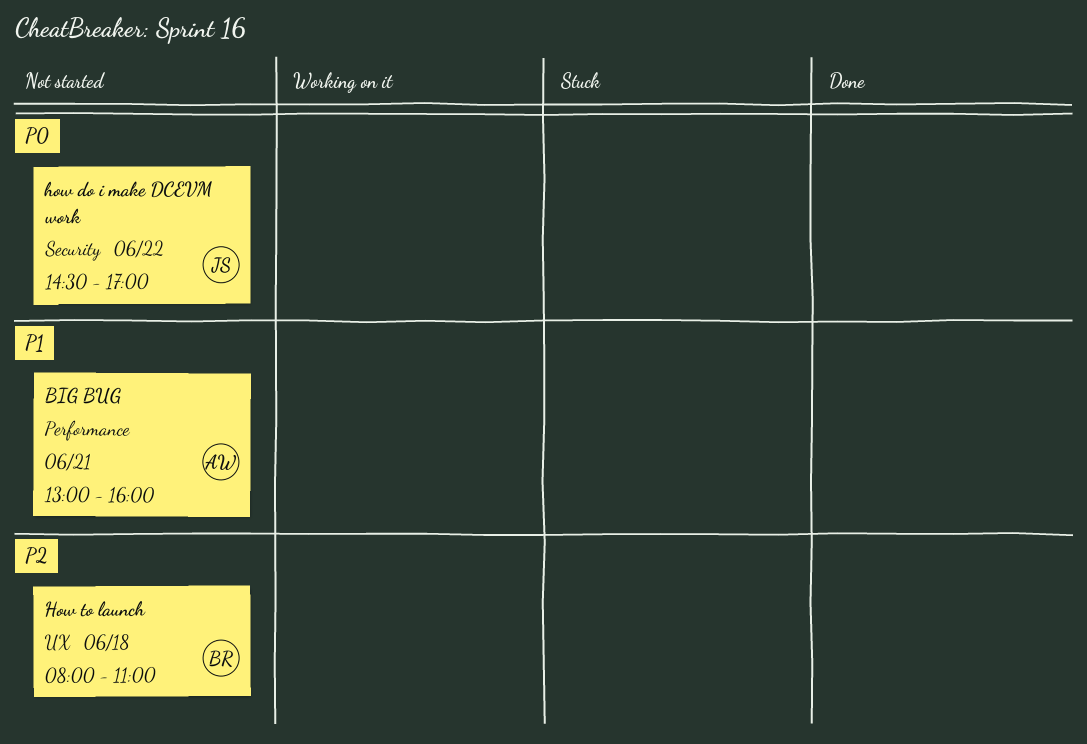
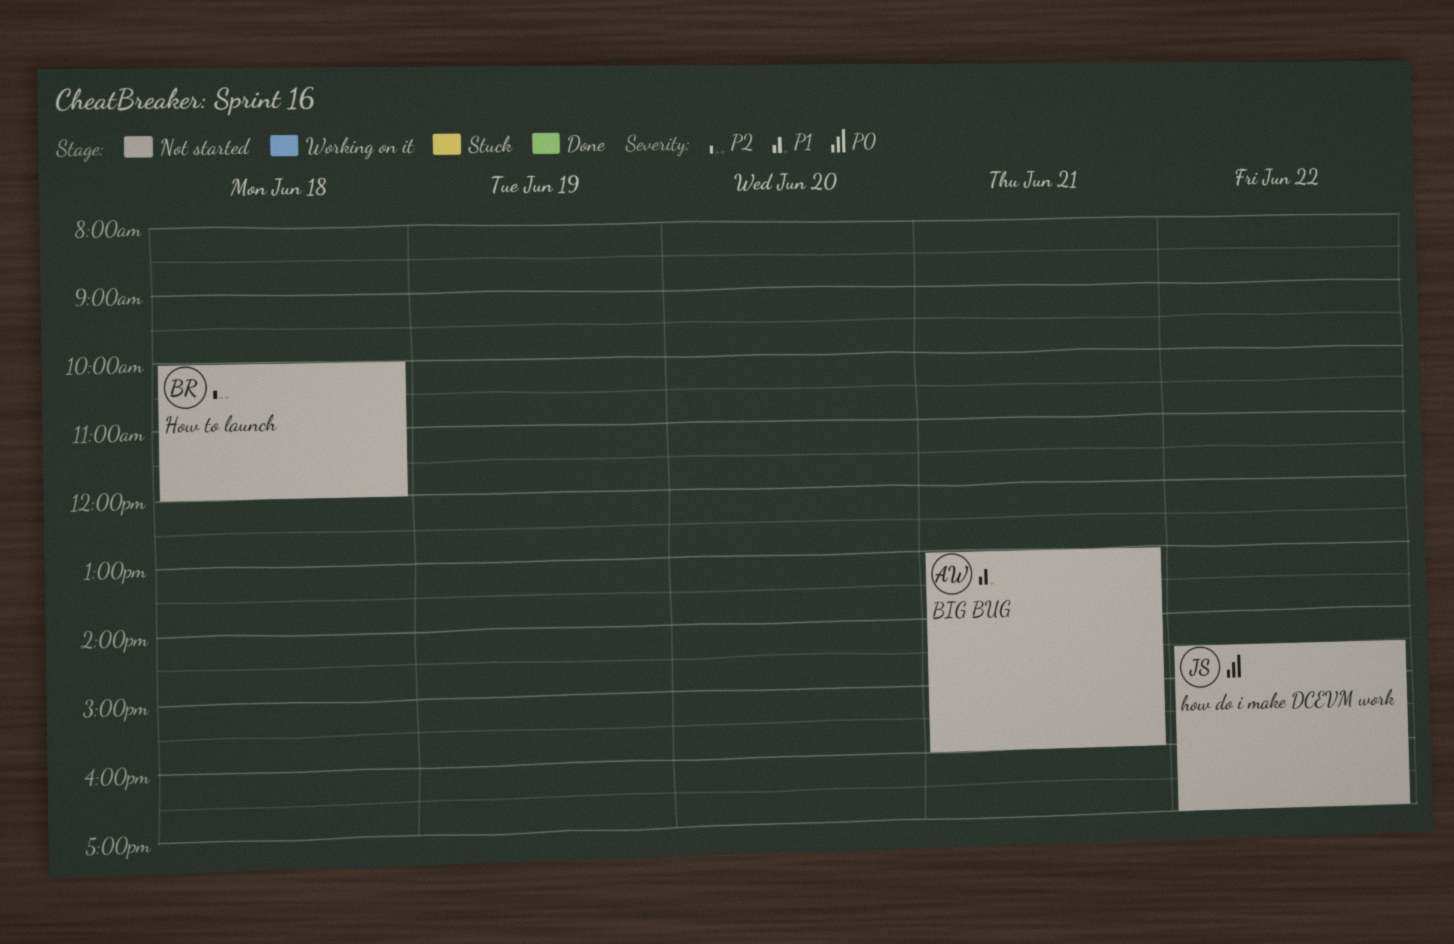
How to launch, begins: 08:00 -> 10:00
How to launch, ends: 11:00 -> 12:00

